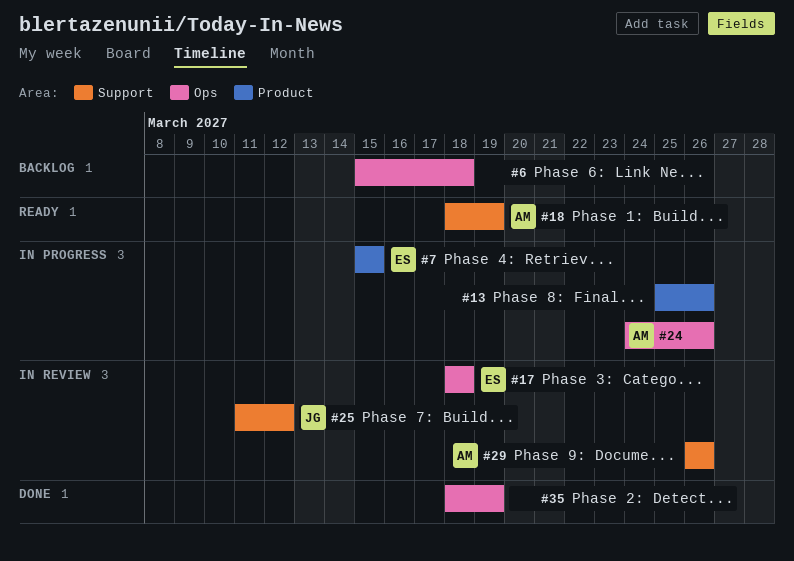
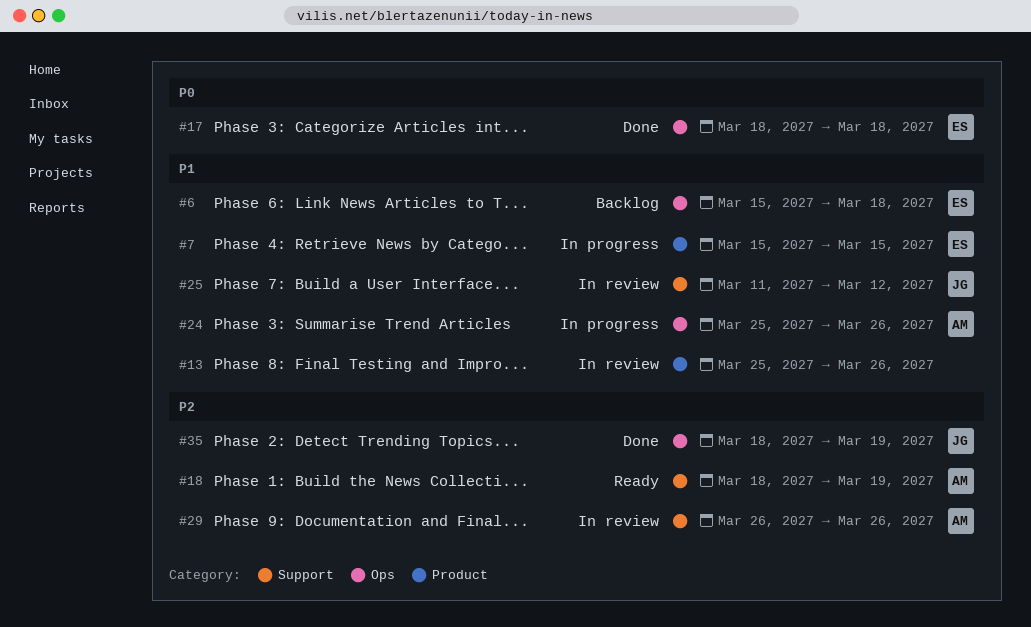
#6, owner: none -> ES
#13, status: In progress -> In review
#17, status: In review -> Done
#24, start: Mar 24 -> Mar 25
#35, owner: none -> JG

